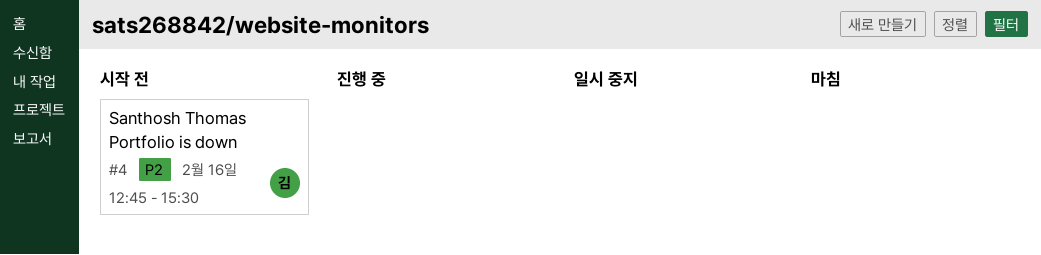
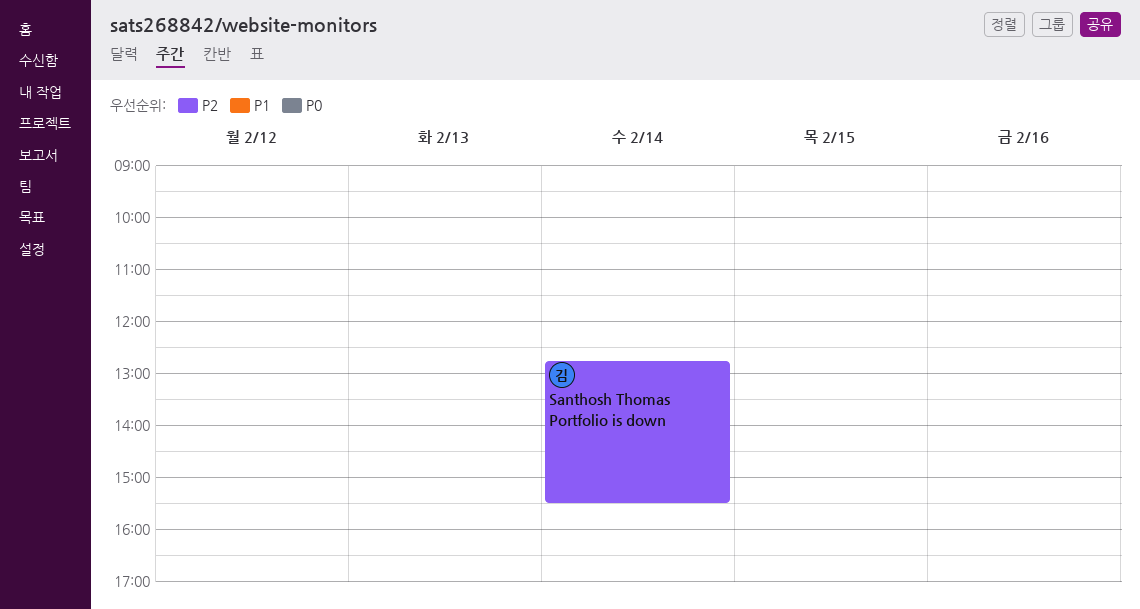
Santhosh Thomas Portfolio is down, day: Feb 16 -> Feb 14

